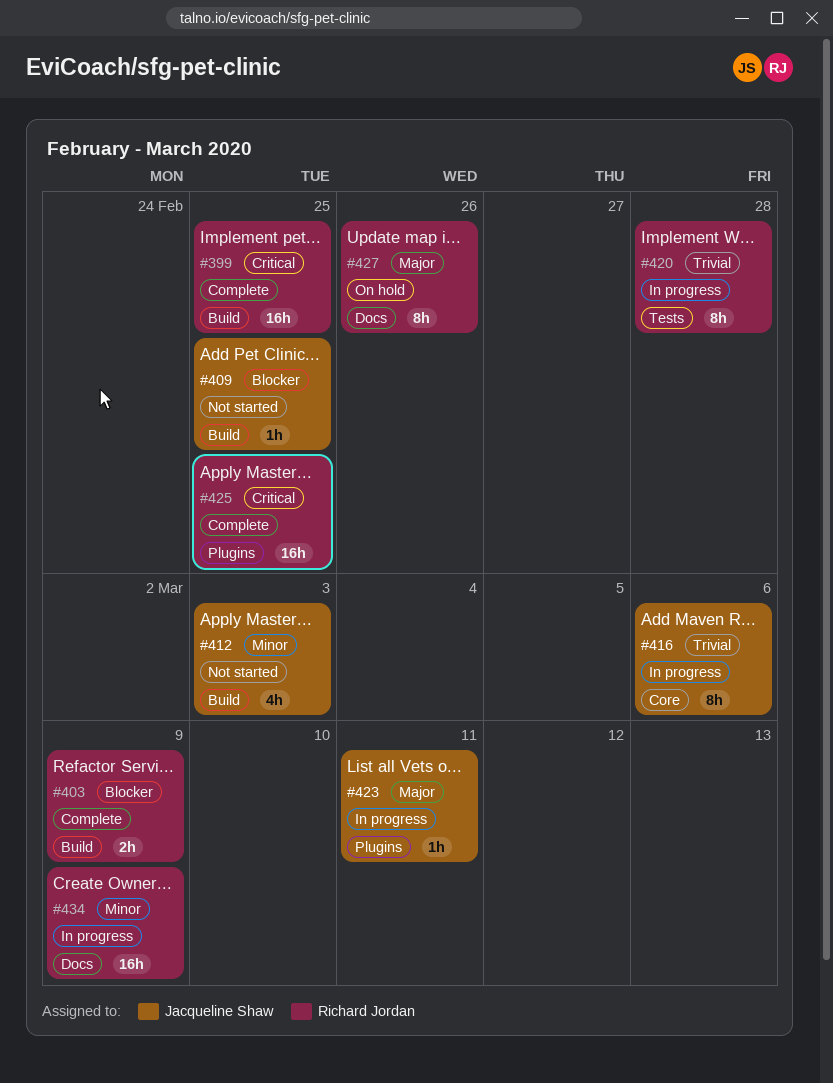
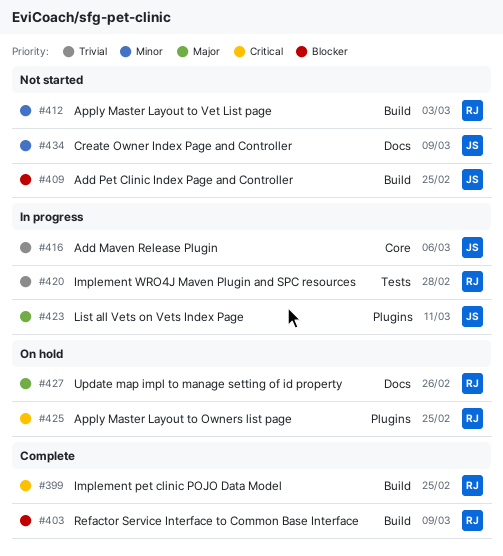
#412, owner: Jacqueline Shaw -> Richard Jordan
#425, status: Complete -> On hold
#434, status: In progress -> Not started
#434, owner: Richard Jordan -> Jacqueline Shaw

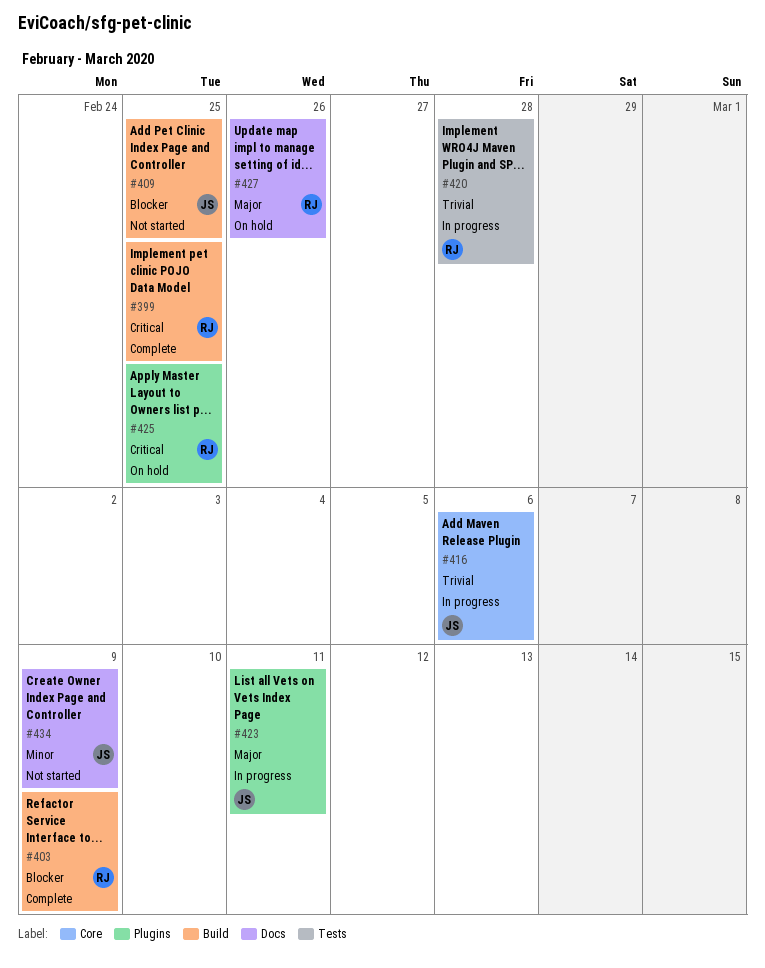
#412: present -> none

